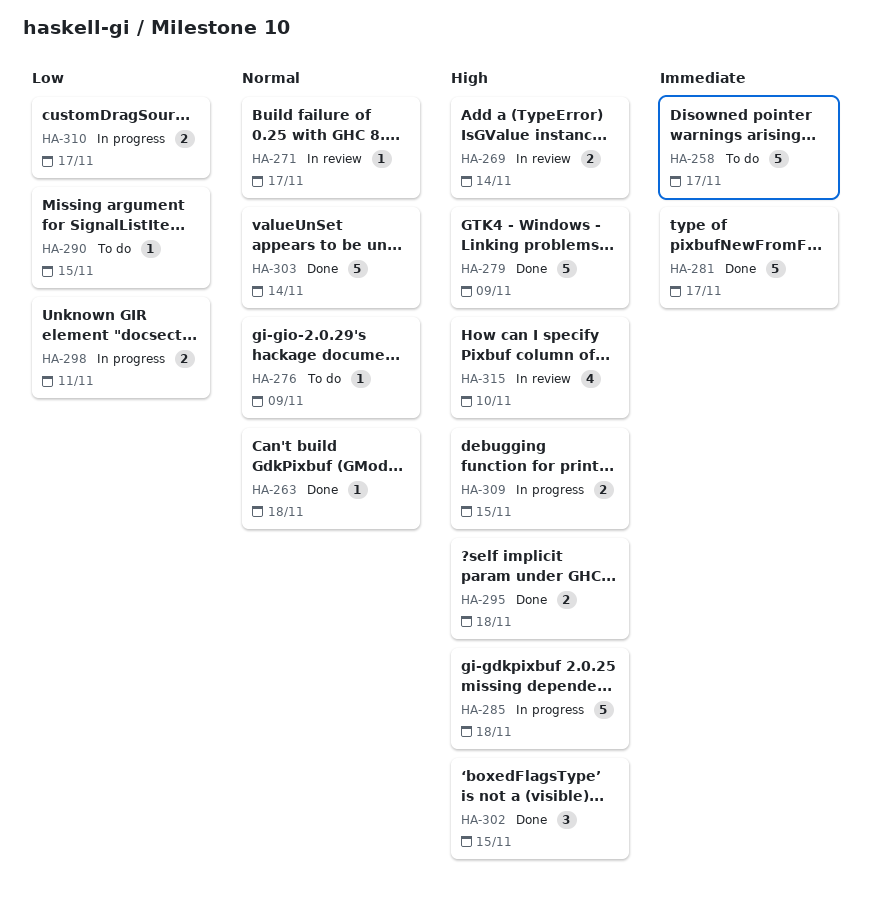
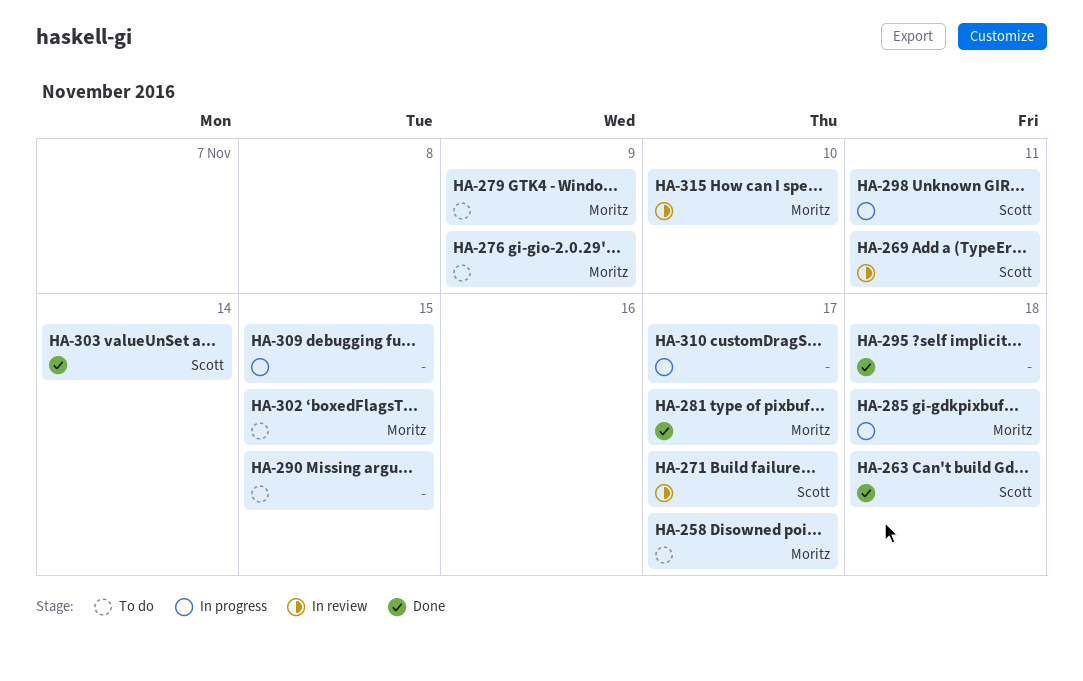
HA-269, due: Nov 14 -> Nov 11
HA-279, status: Done -> To do
HA-302, status: Done -> To do

